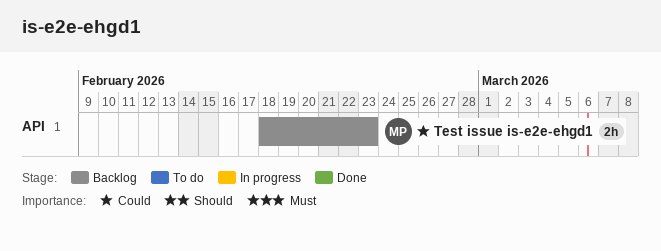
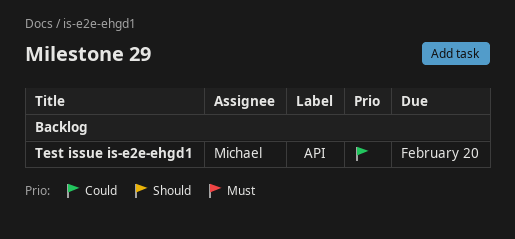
Test issue is-e2e-ehgd1, due: Feb 23 -> Feb 20

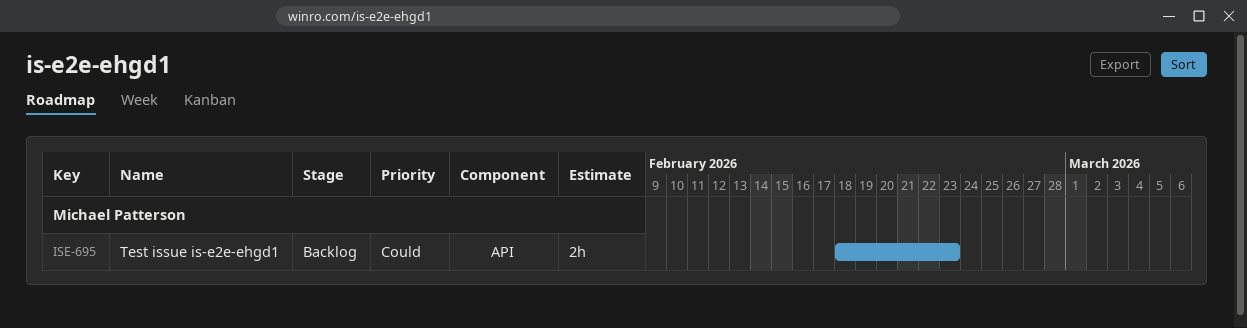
Test issue is-e2e-ehgd1, due: Feb 20 -> Feb 23

